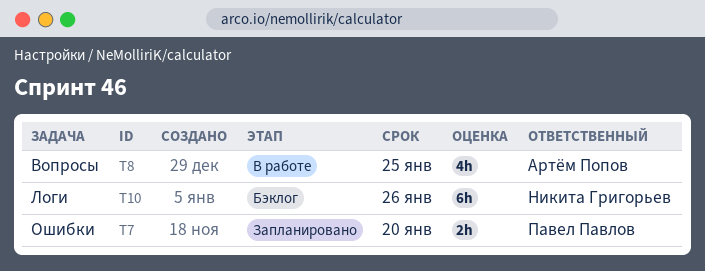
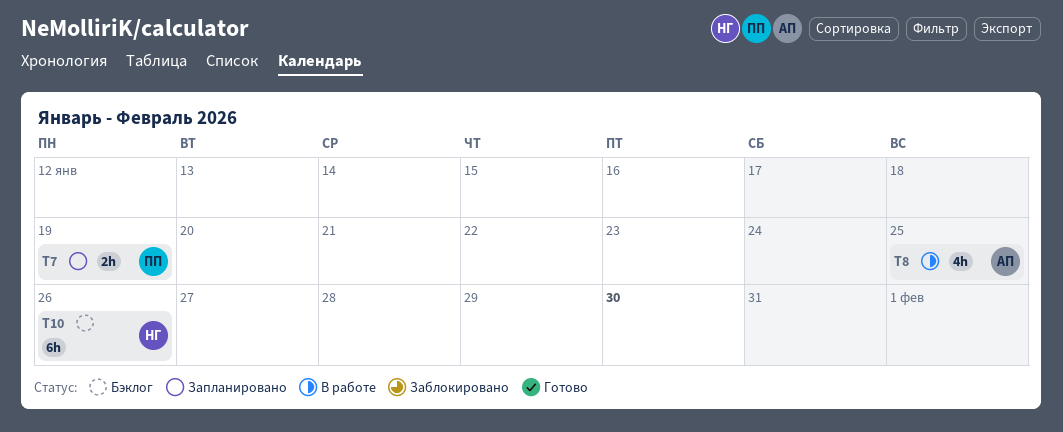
T7, due: Jan 20 -> Jan 19

